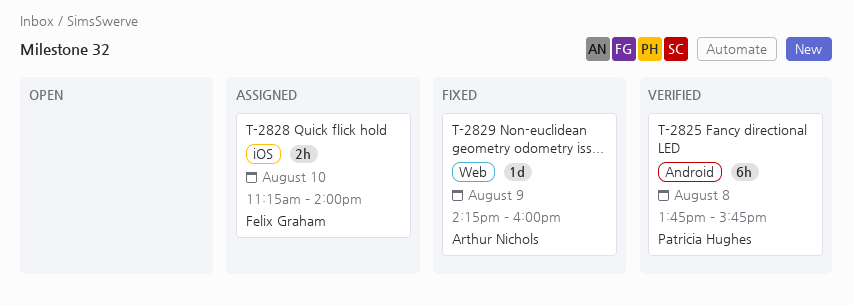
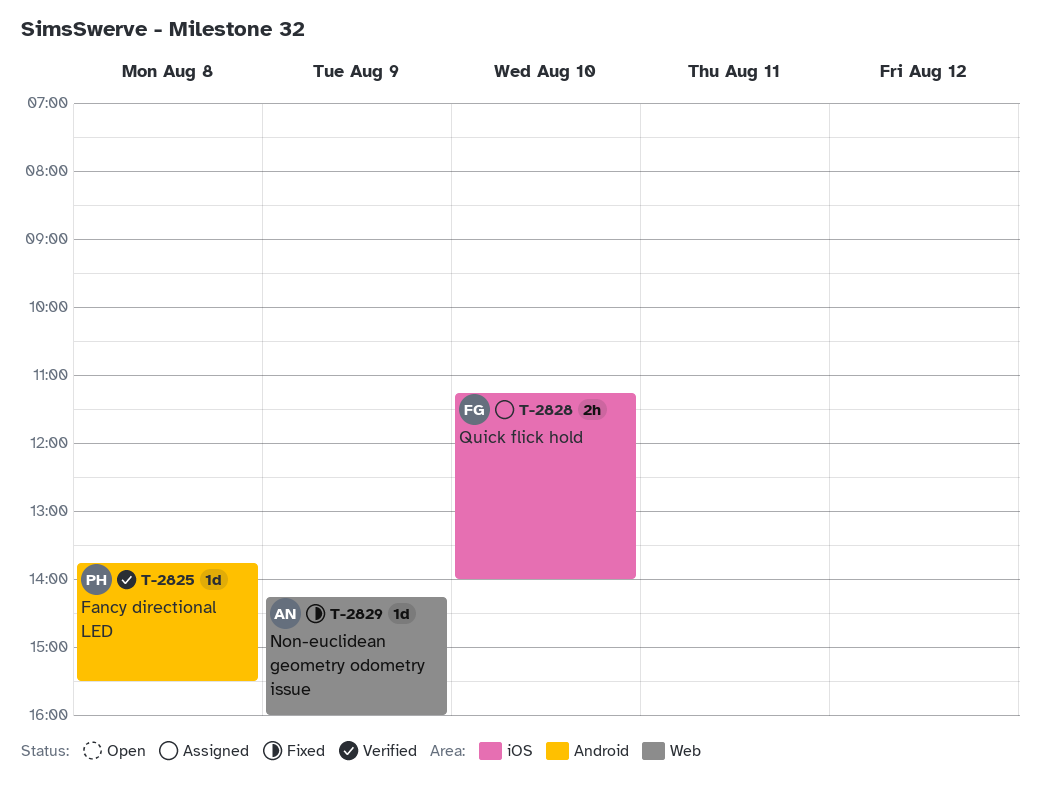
T-2825, estimate: 6h -> 1d
T-2825, ends: 15:45 -> 15:30

